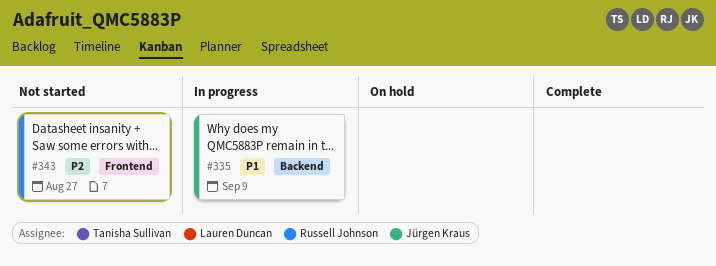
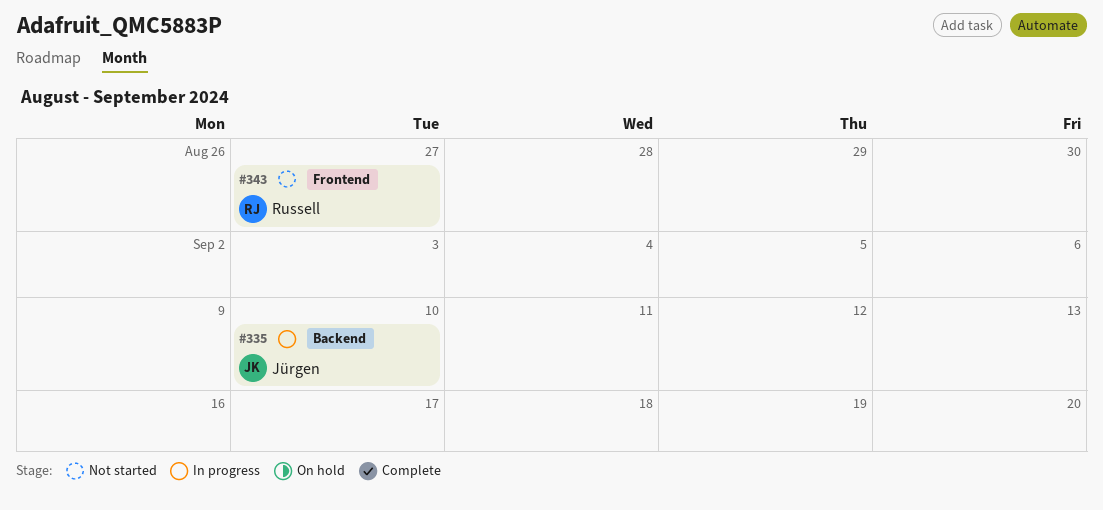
#335, due: Sep 9 -> Sep 10

